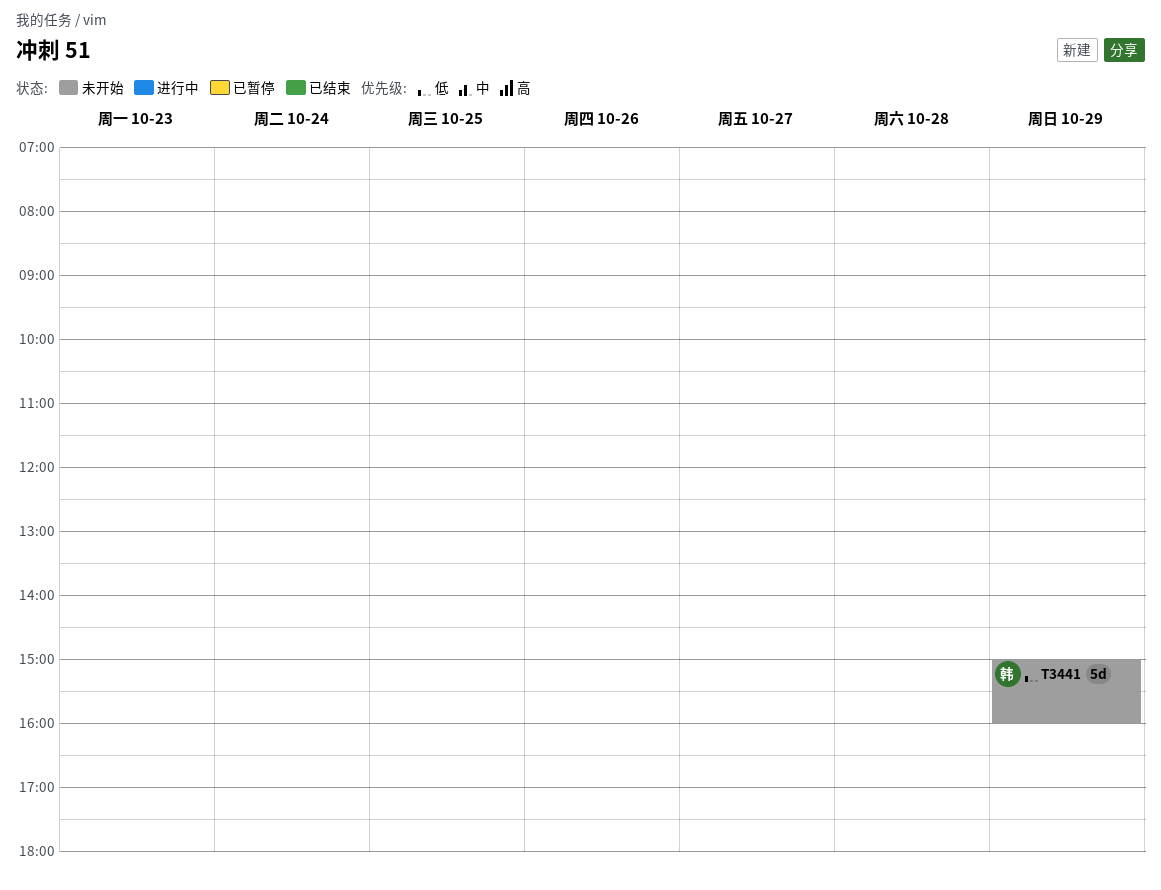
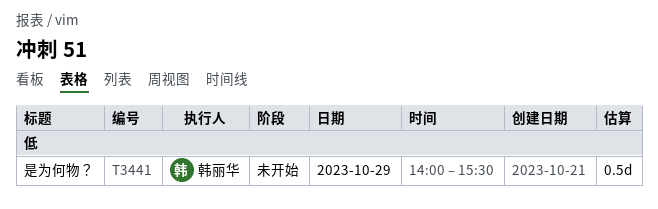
T3441, estimate: 5d -> 0.5d
T3441, begins: 15:00 -> 14:00
T3441, ends: 16:00 -> 15:30

